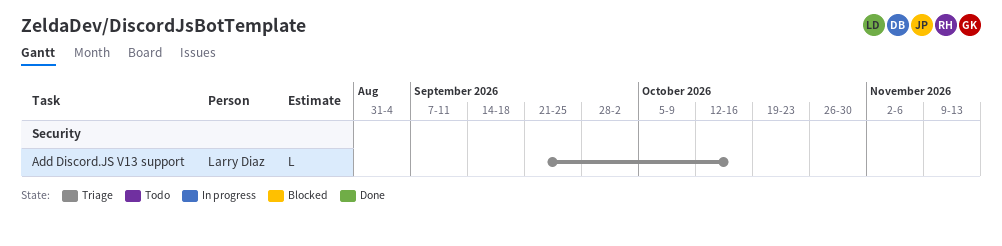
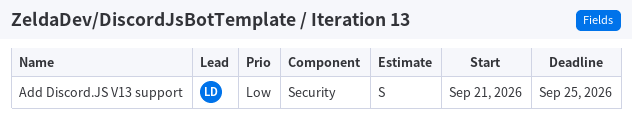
Add Discord.JS V13 support, estimate: L -> S
Add Discord.JS V13 support, due: Oct 16 -> Sep 25

